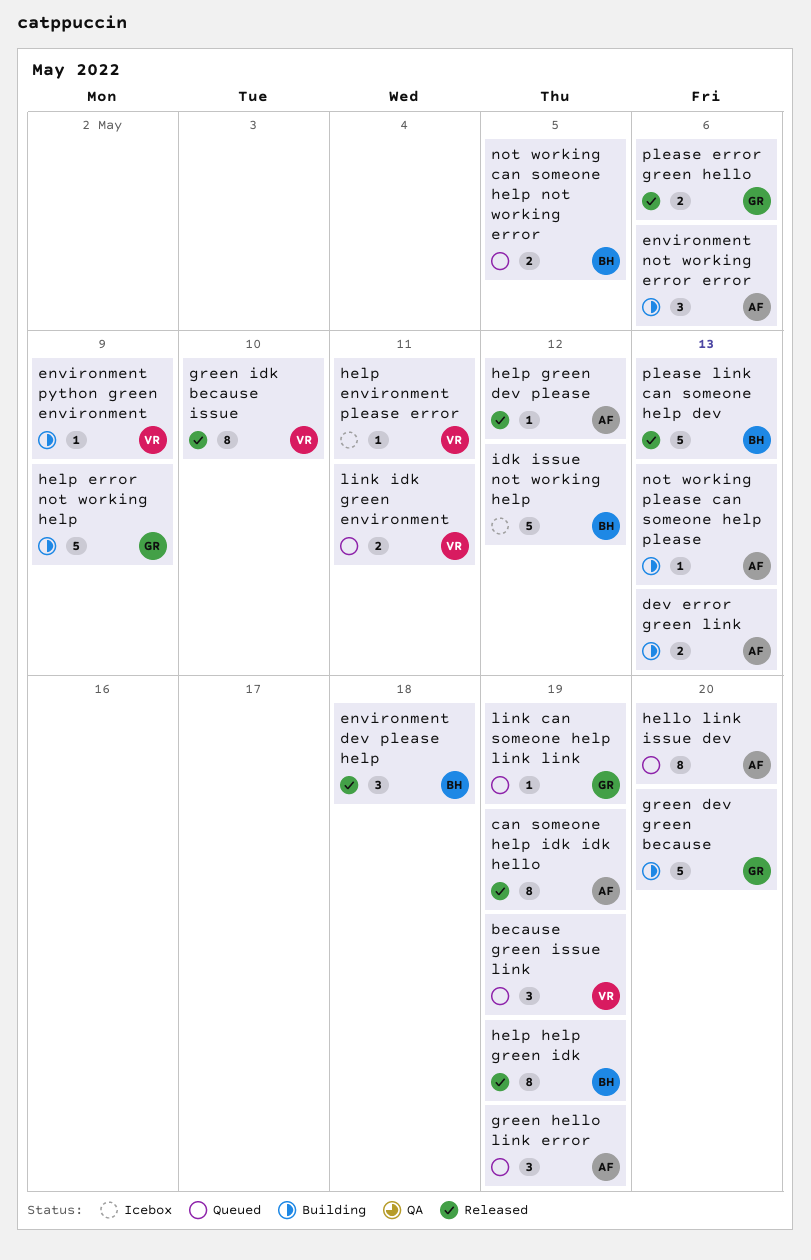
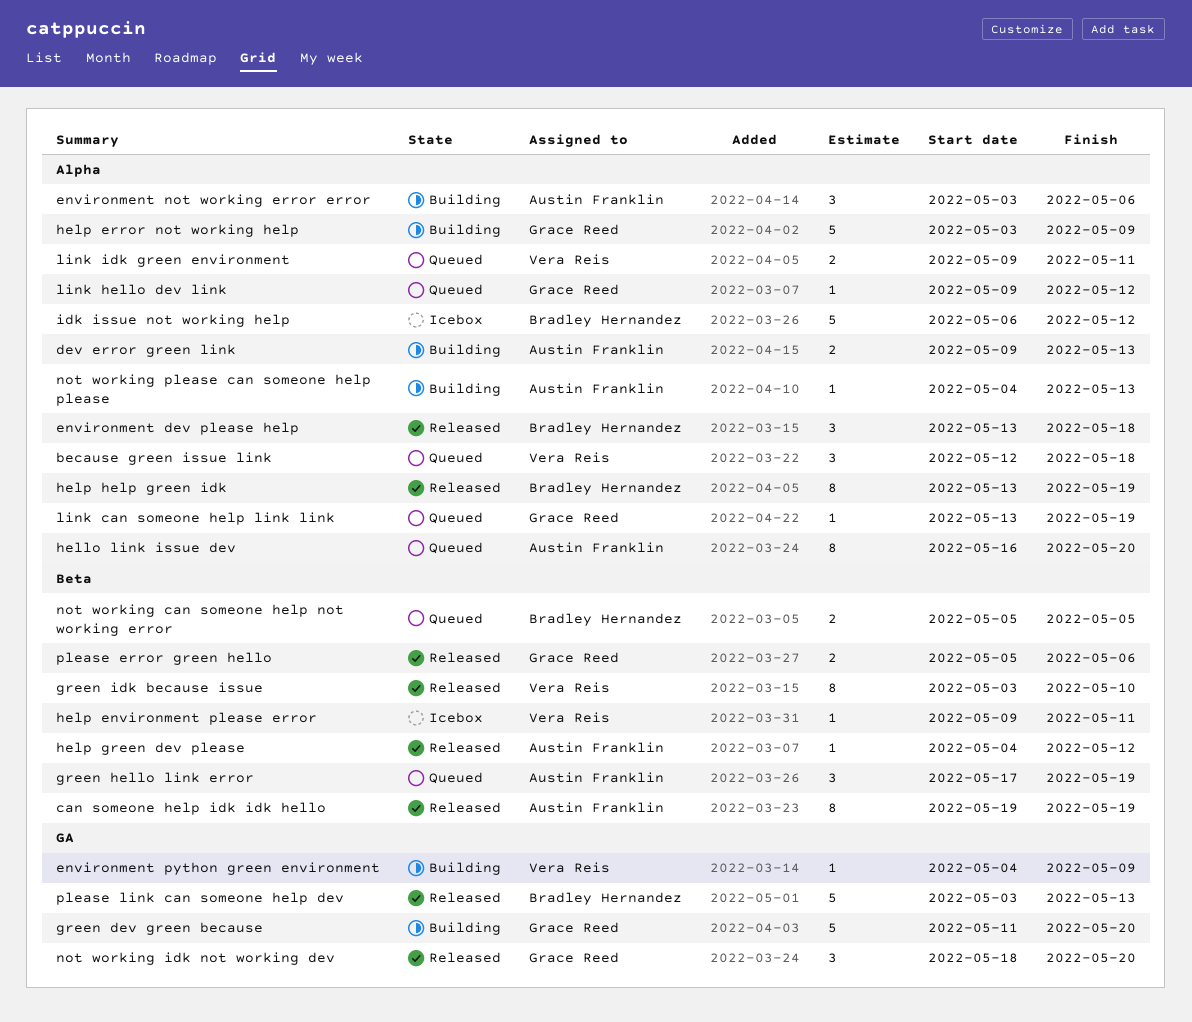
because green issue link, due: May 19 -> May 18
link hello dev link: none -> present
not working idk not working dev: none -> present

